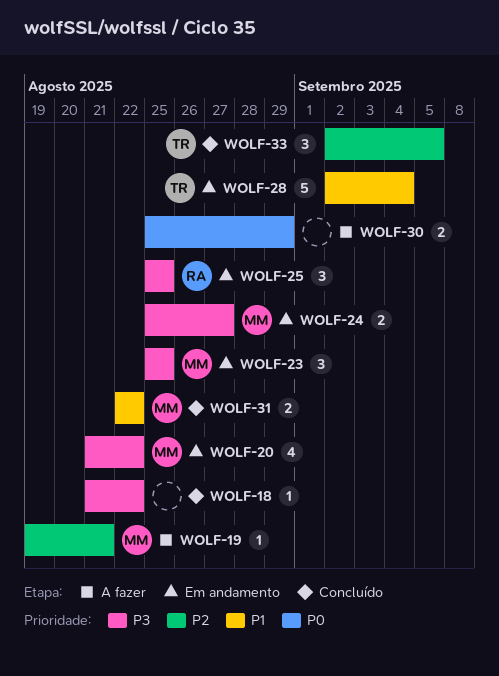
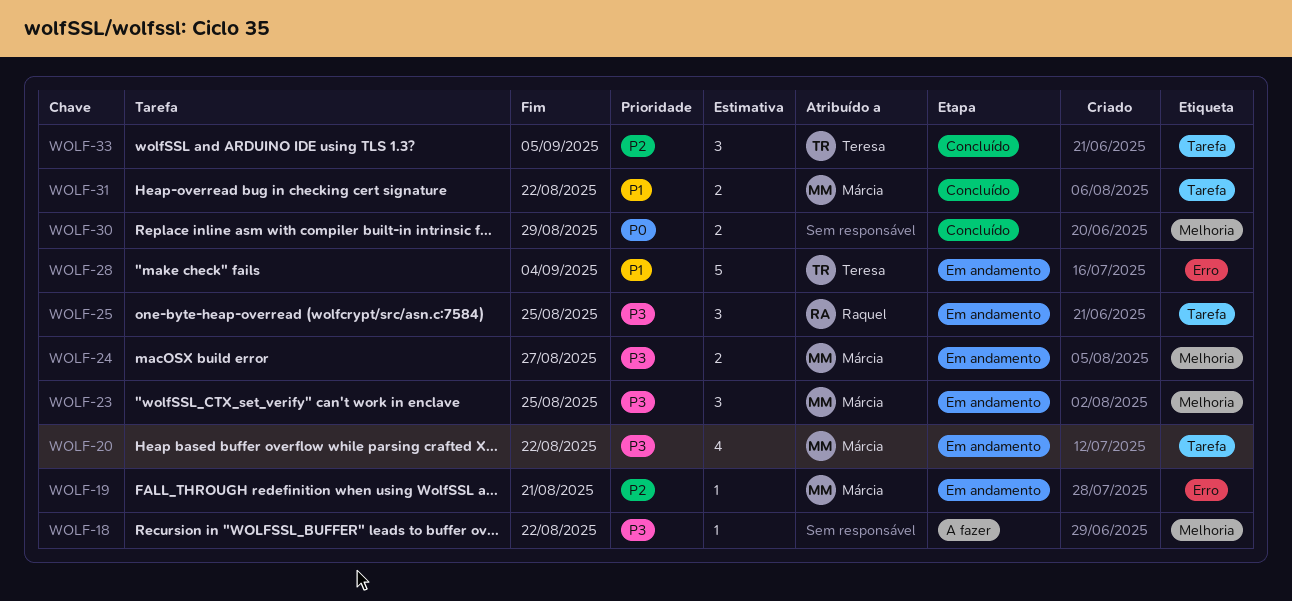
WOLF-18, status: Concluído -> A fazer
WOLF-19, status: A fazer -> Em andamento
WOLF-30, status: A fazer -> Concluído

